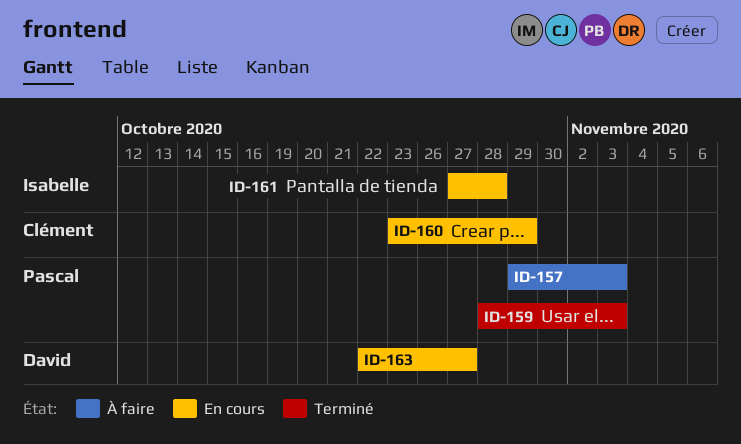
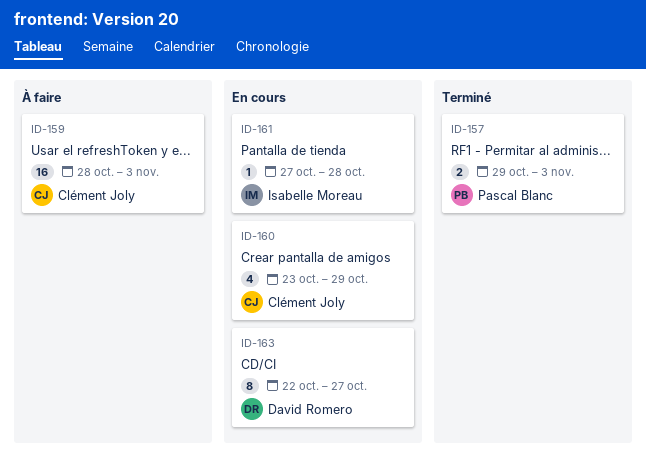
ID-157, status: À faire -> Terminé
ID-159, status: Terminé -> À faire
ID-159, owner: Pascal Blanc -> Clément Joly

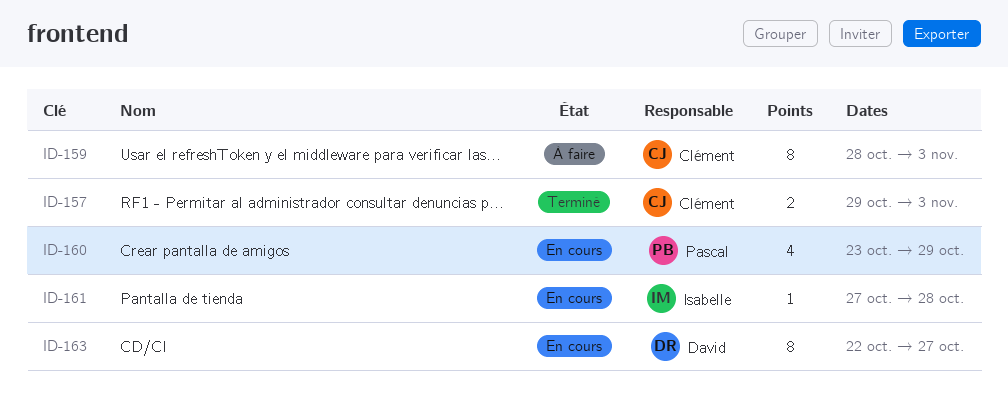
ID-157, owner: Pascal Blanc -> Clément Joly
ID-159, estimate: 16 -> 8
ID-160, owner: Clément Joly -> Pascal Blanc

